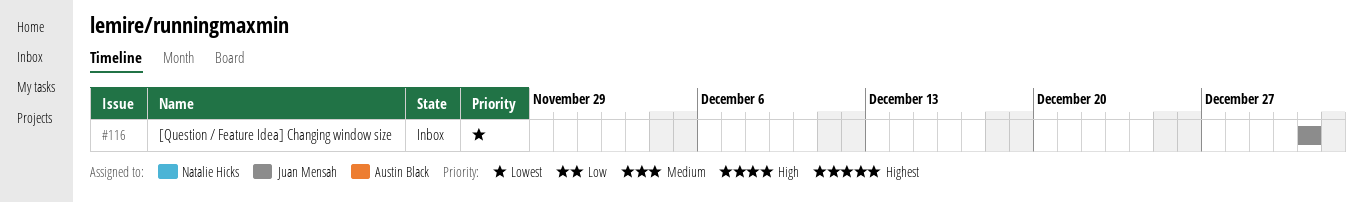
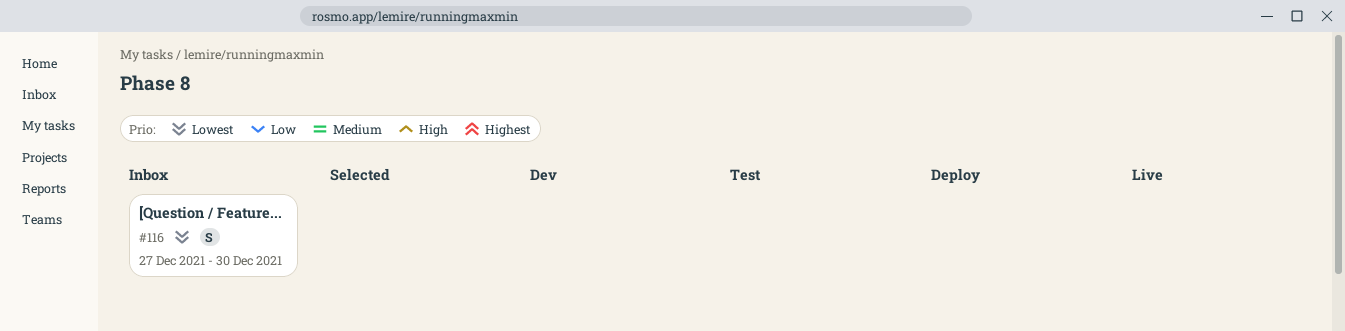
#116, start: Dec 31 -> Dec 27
#116, due: Dec 31 -> Dec 30

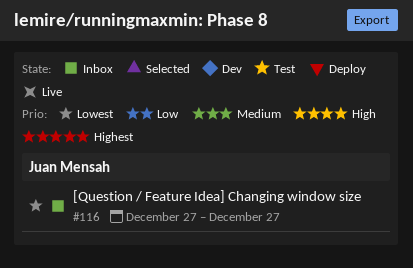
#116, due: Dec 30 -> Dec 27

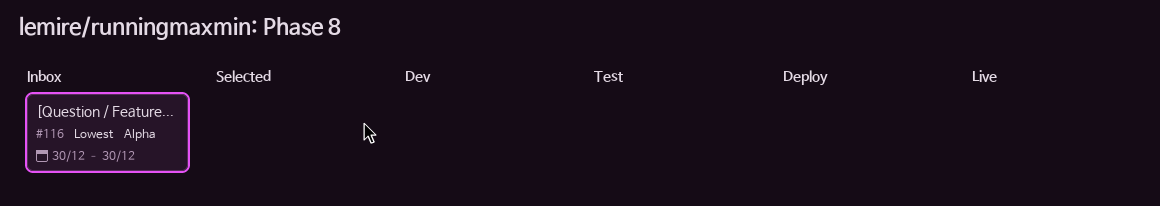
#116, start: Dec 27 -> Dec 30
#116, due: Dec 27 -> Dec 30

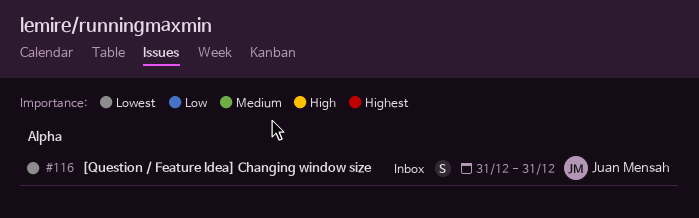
#116, start: Dec 30 -> Dec 31
#116, due: Dec 30 -> Dec 31

